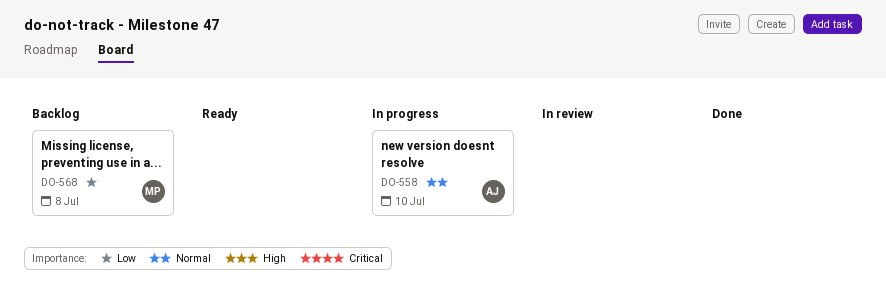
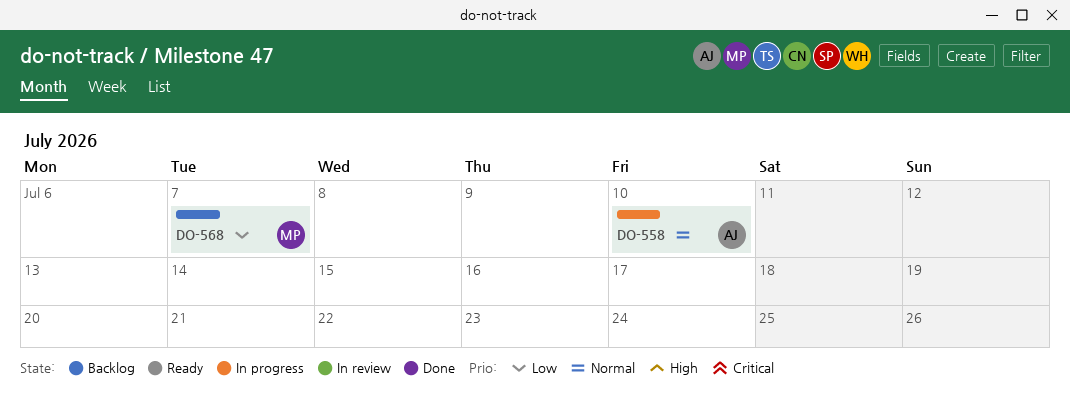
DO-568, due: Jul 8 -> Jul 7

